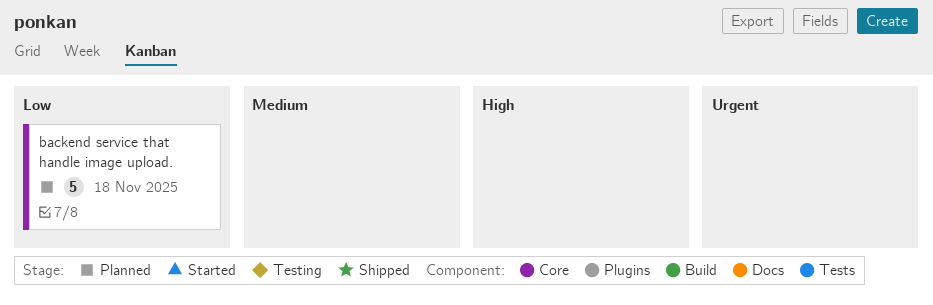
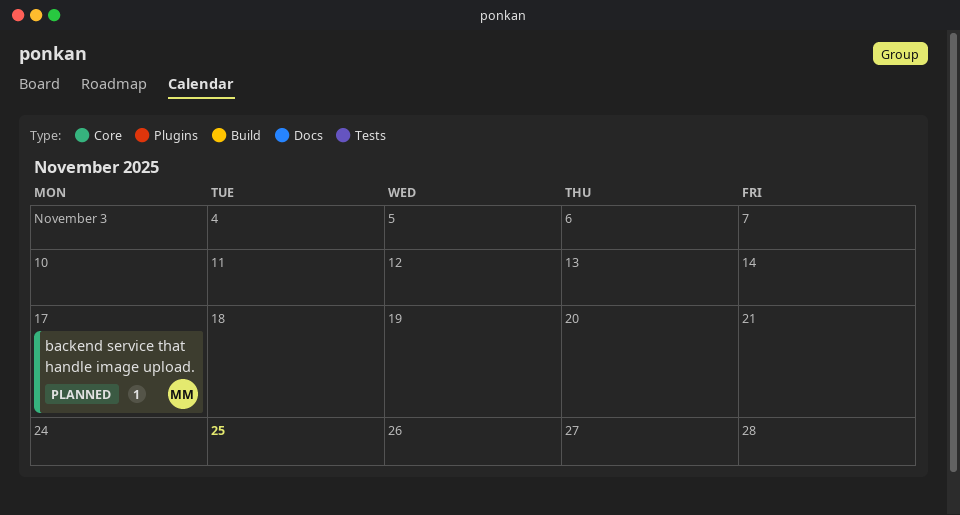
backend service that handle image upload., estimate: 5 -> 1
backend service that handle image upload., due: Nov 18 -> Nov 17

